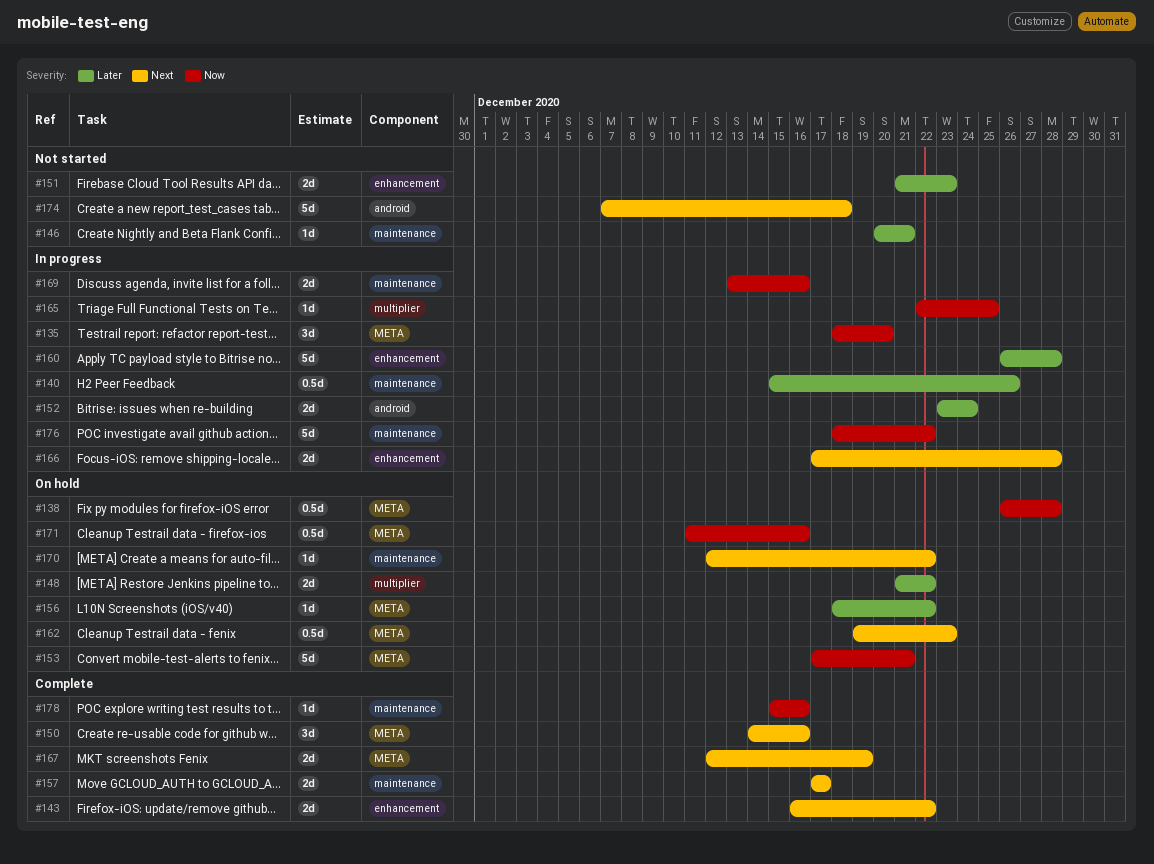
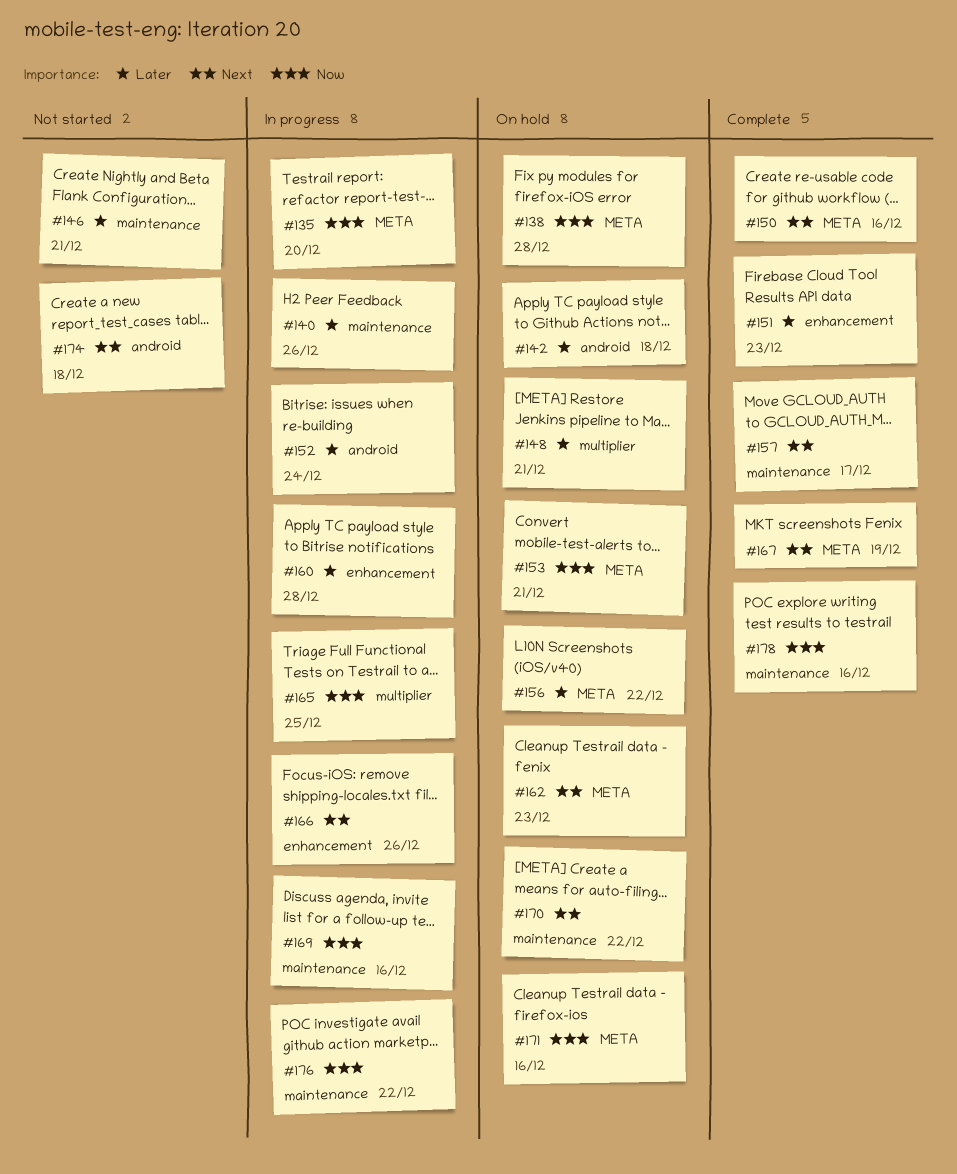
#142: none -> present
#143: present -> none
#148, due: Dec 22 -> Dec 21
#151, status: Not started -> Complete
#166, due: Dec 28 -> Dec 26

